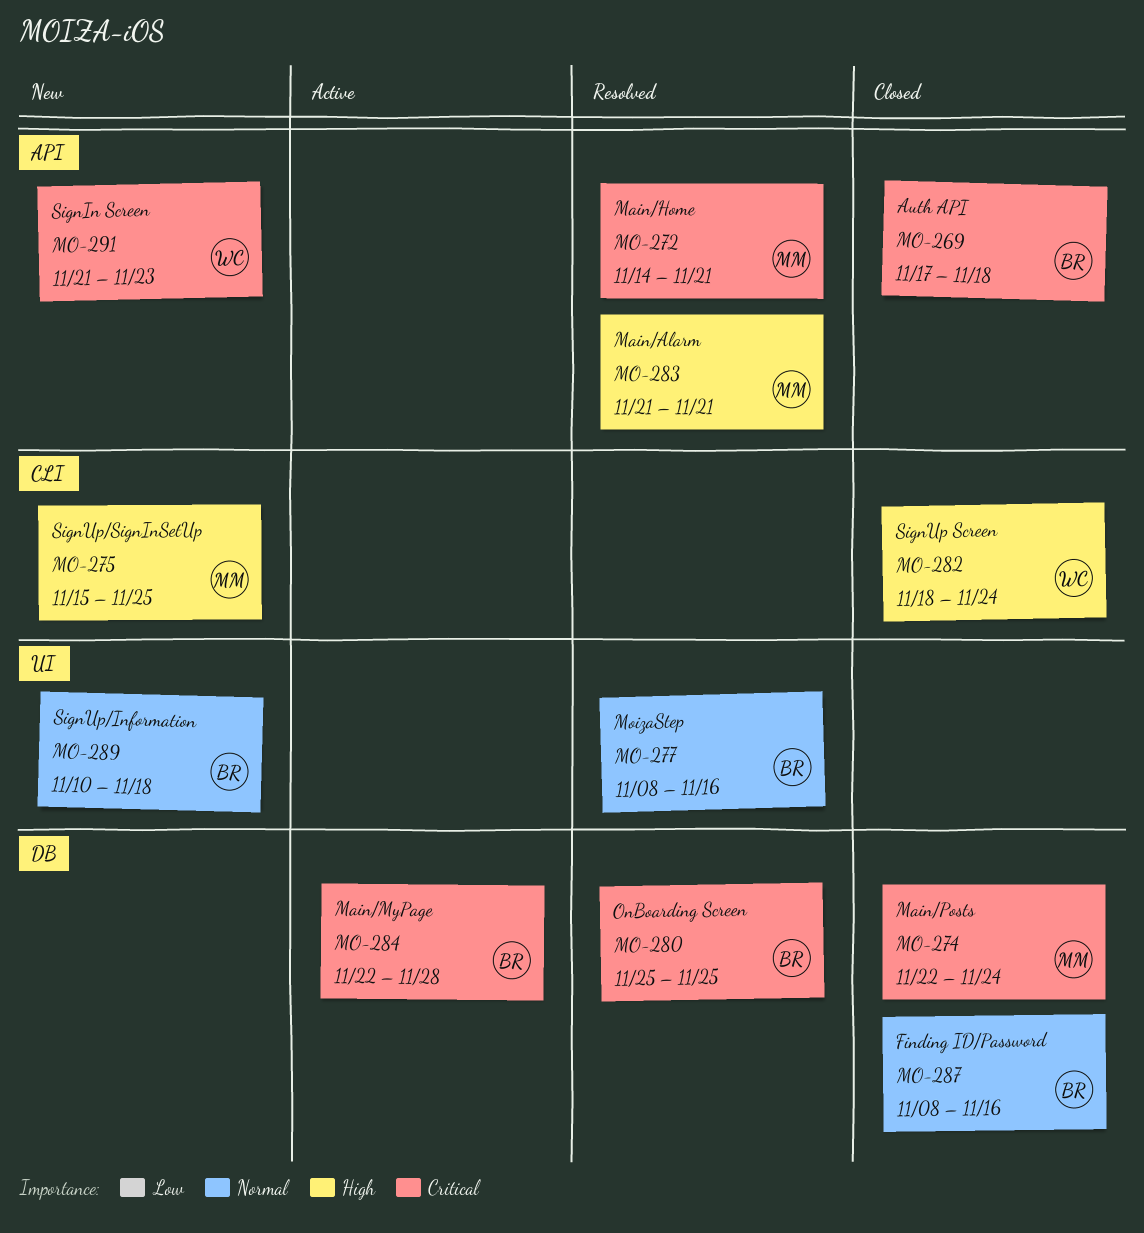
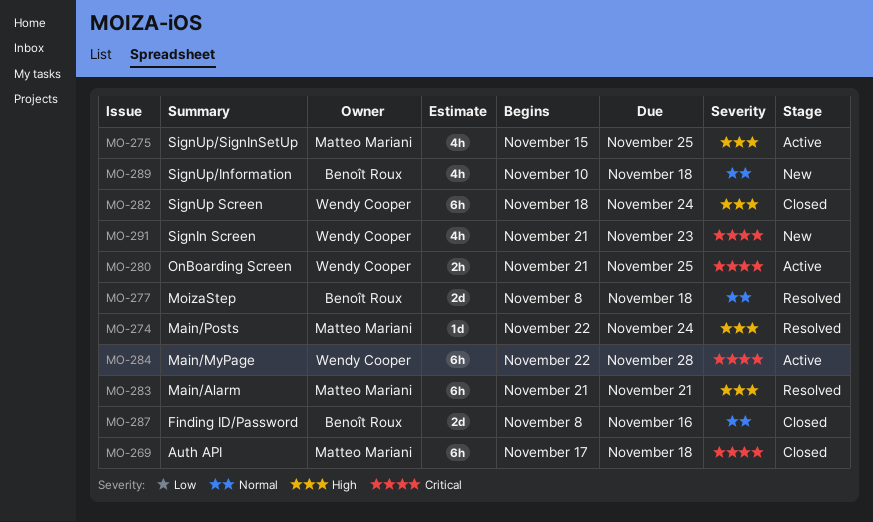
MO-269, owner: Benoît Roux -> Matteo Mariani
MO-272: present -> none
MO-274, status: Closed -> Resolved
MO-274, priority: Critical -> High
MO-275, status: New -> Active
MO-277, due: Nov 16 -> Nov 18
MO-280, status: Resolved -> Active
MO-280, owner: Benoît Roux -> Wendy Cooper
MO-280, start: Nov 25 -> Nov 21
MO-284, owner: Benoît Roux -> Wendy Cooper

